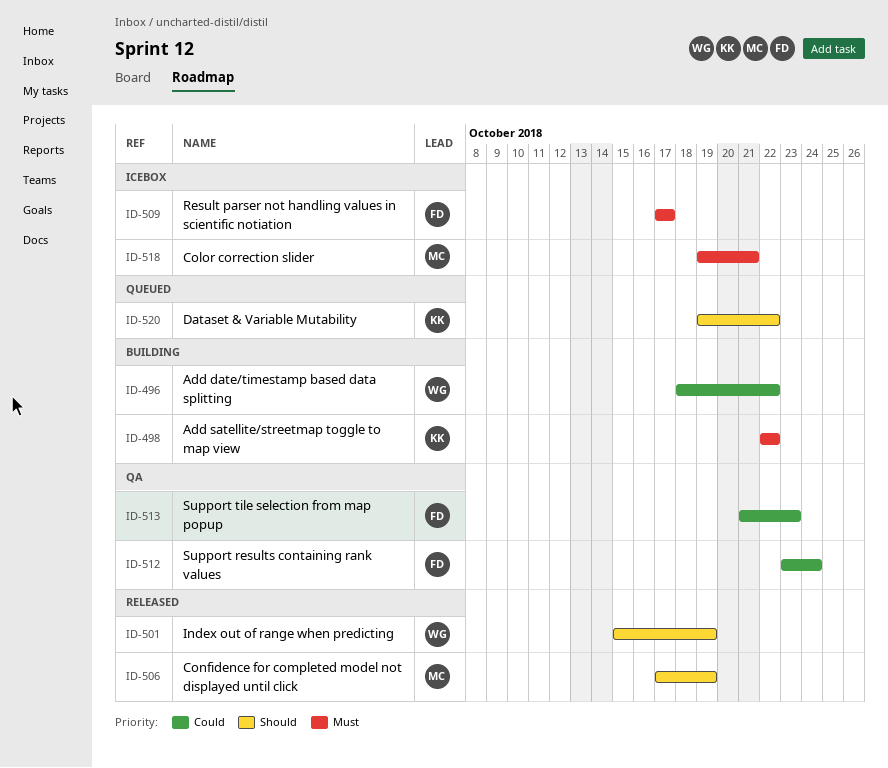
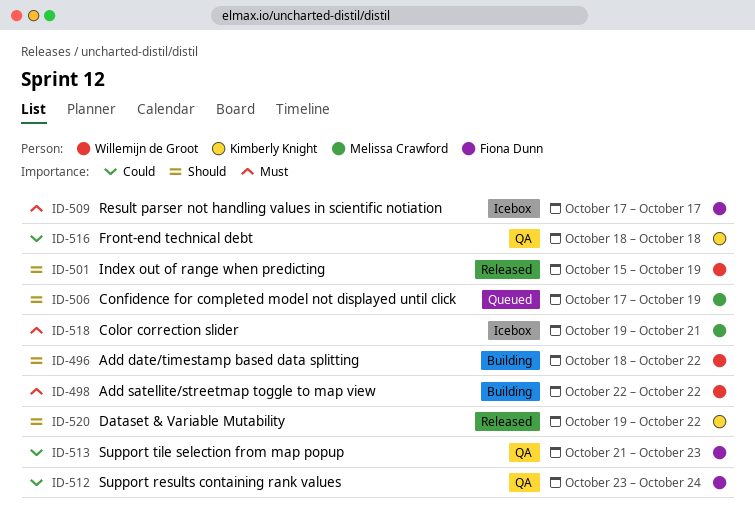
ID-496, priority: Could -> Should
ID-498, owner: Kimberly Knight -> Willemijn de Groot
ID-506, status: Released -> Queued
ID-516: none -> present
ID-520, status: Queued -> Released

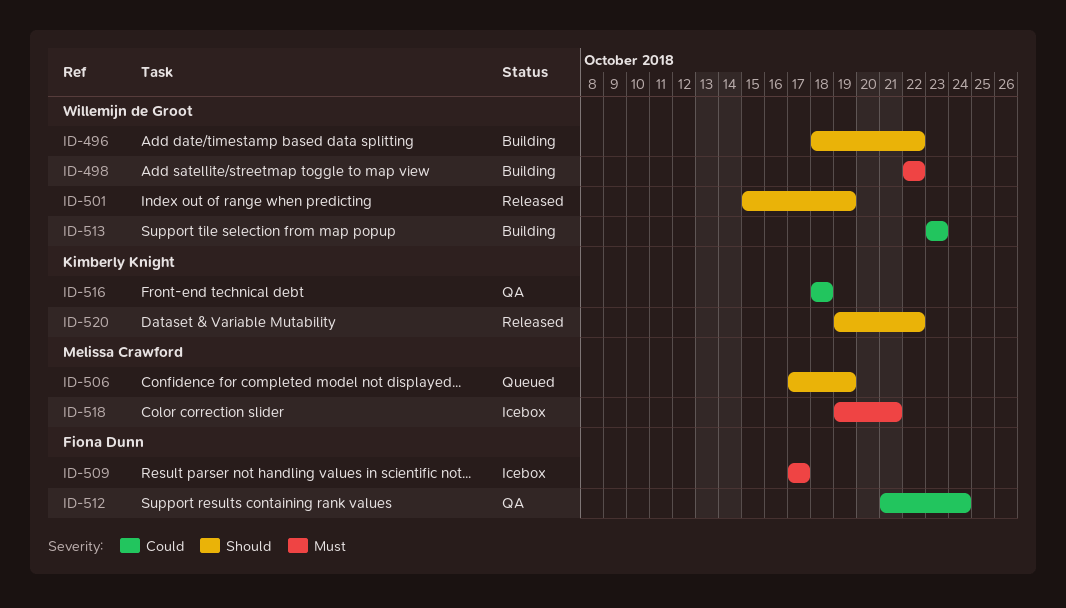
ID-512, start: Oct 23 -> Oct 21
ID-513, status: QA -> Building
ID-513, owner: Fiona Dunn -> Willemijn de Groot
ID-513, start: Oct 21 -> Oct 23

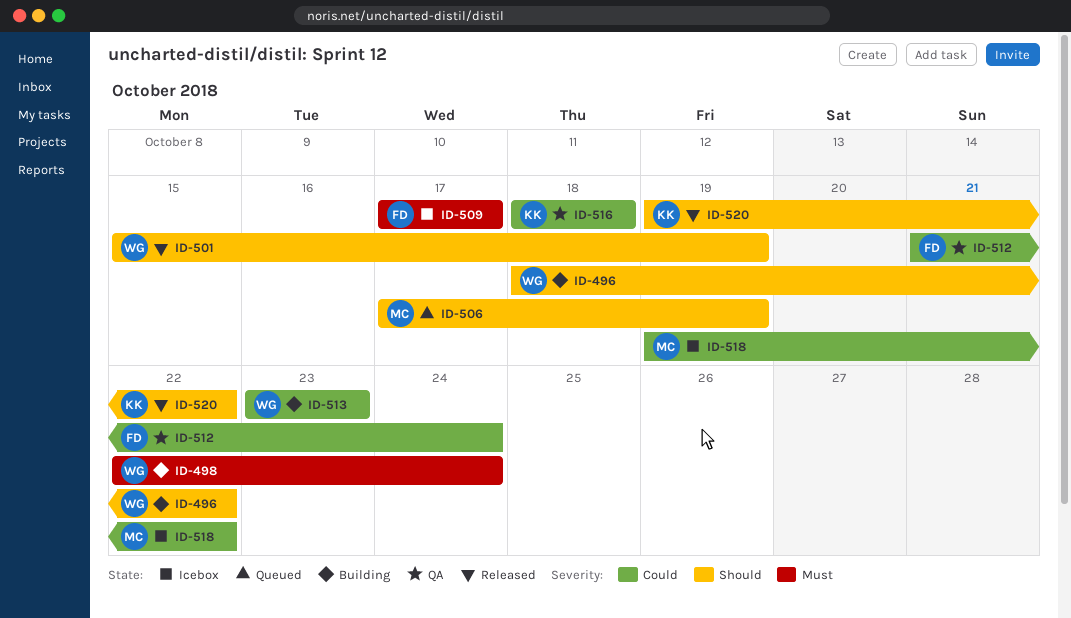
ID-498, due: Oct 22 -> Oct 24
ID-518, priority: Must -> Could
ID-518, due: Oct 21 -> Oct 22

